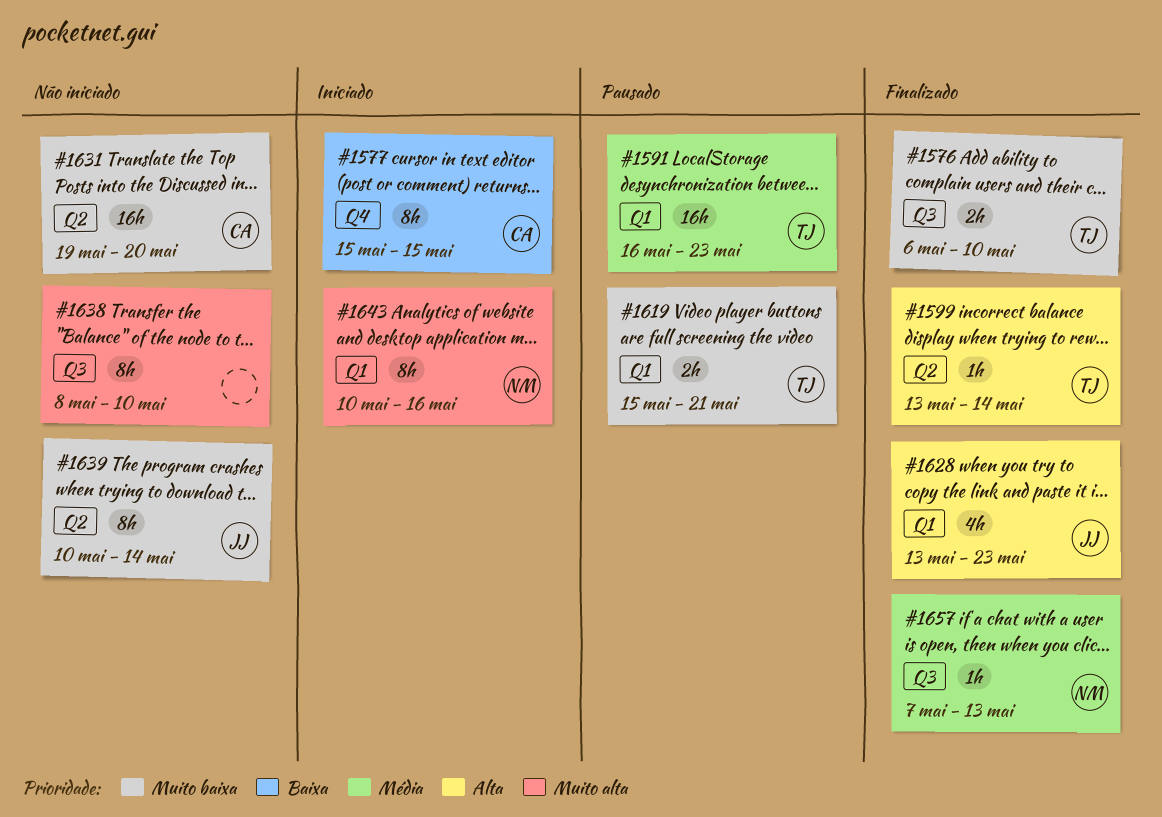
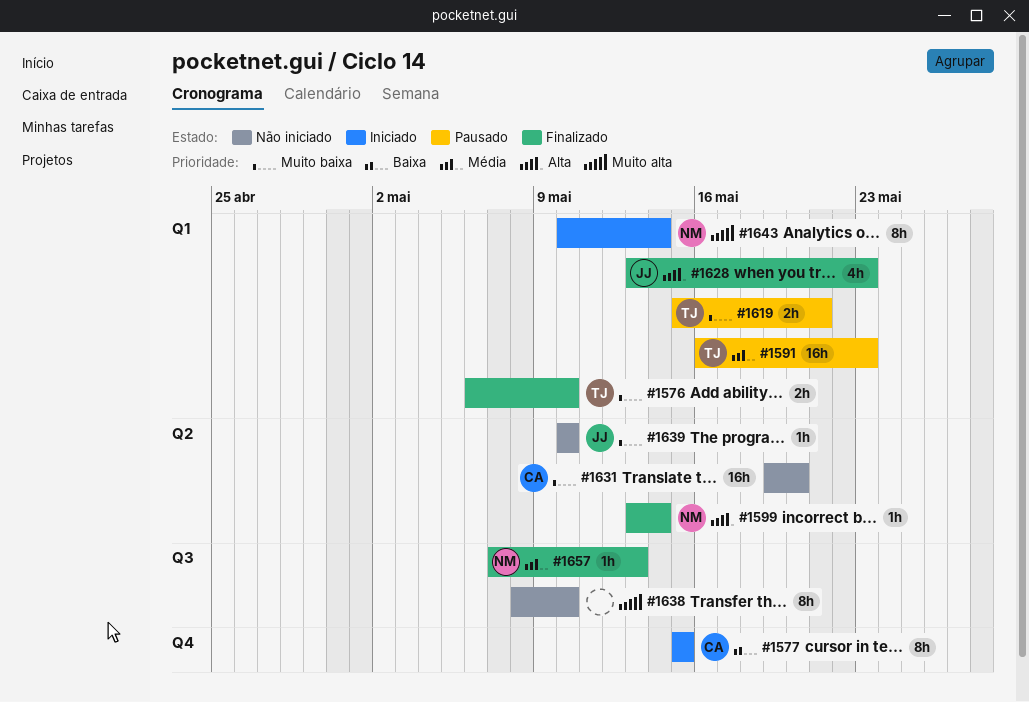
#1576, label: Q3 -> Q1
#1599, owner: TJ -> NM
#1639, estimate: 8h -> 1h
#1639, due: May 14 -> May 10
#1643, due: May 16 -> May 14

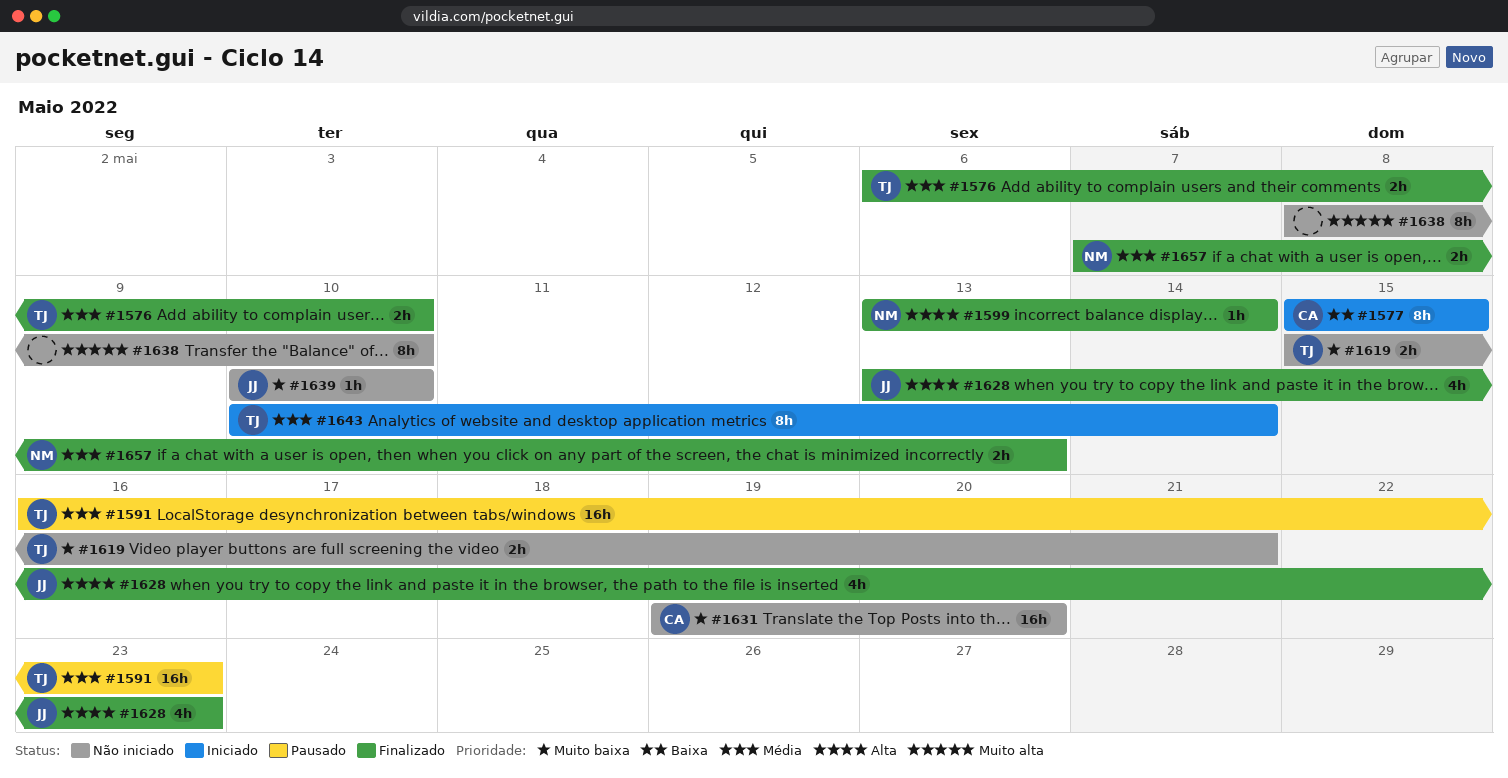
#1576, priority: Muito baixa -> Média
#1619, status: Pausado -> Não iniciado
#1643, owner: NM -> TJ
#1643, priority: Muito alta -> Média
#1657, estimate: 1h -> 2h

